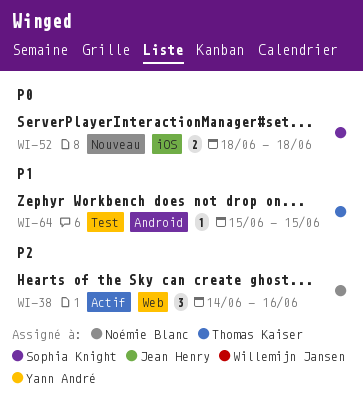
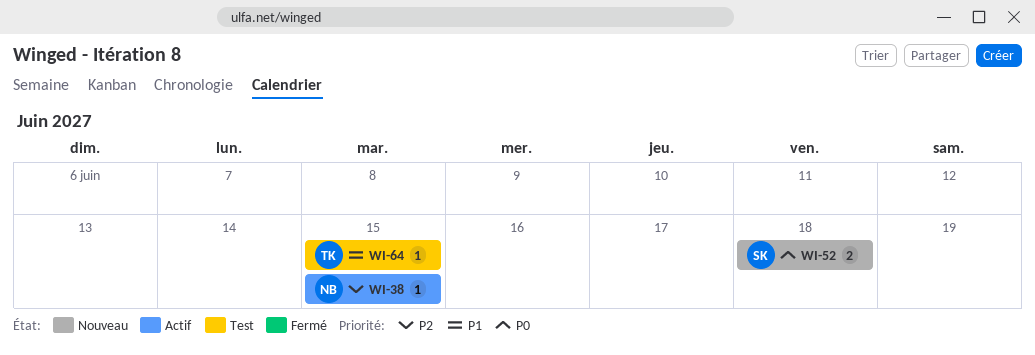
WI-38, estimate: 3 -> 1
WI-38, start: Jun 14 -> Jun 15
WI-38, due: Jun 16 -> Jun 15

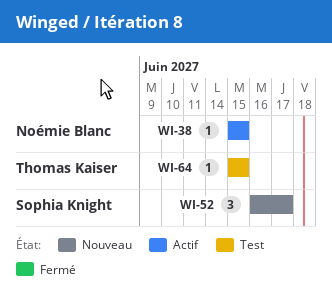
WI-52, estimate: 2 -> 3
WI-52, start: Jun 18 -> Jun 16
WI-52, due: Jun 18 -> Jun 17

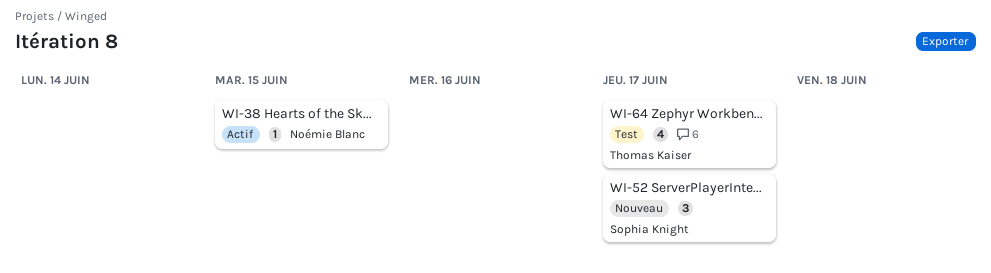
WI-64, estimate: 1 -> 4
WI-64, due: Jun 15 -> Jun 17

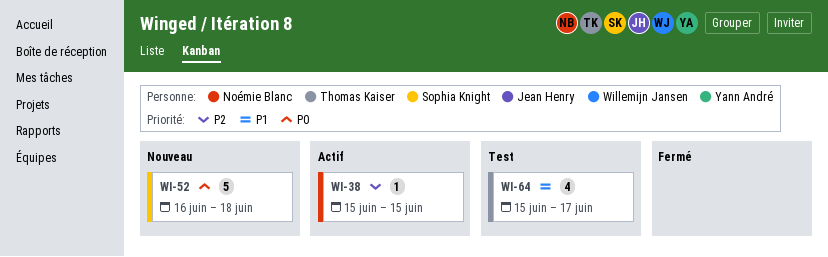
WI-52, estimate: 3 -> 5
WI-52, due: Jun 17 -> Jun 18

